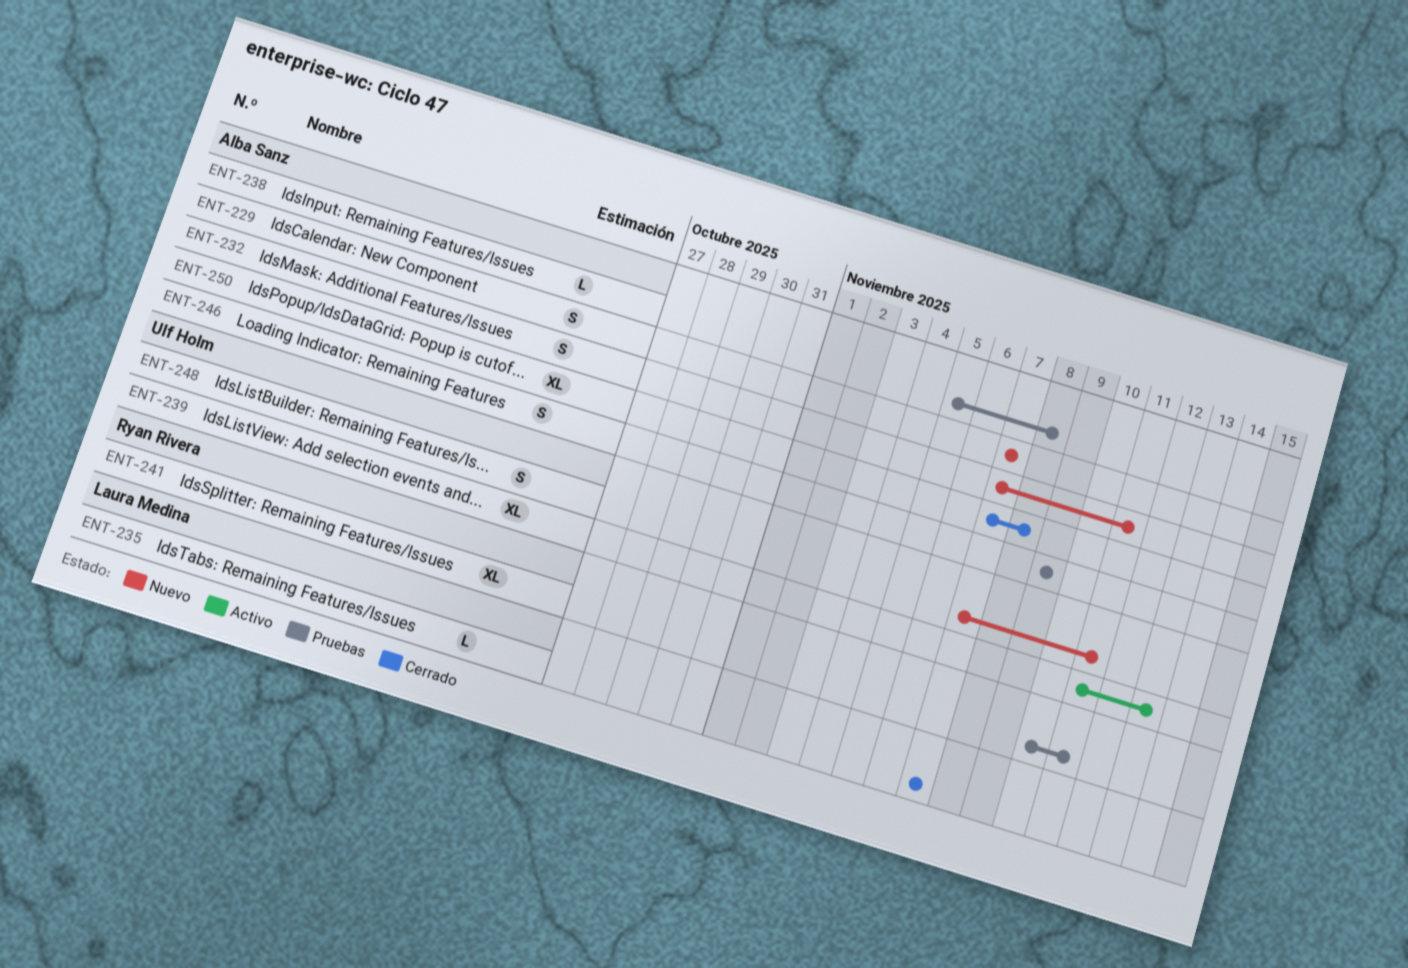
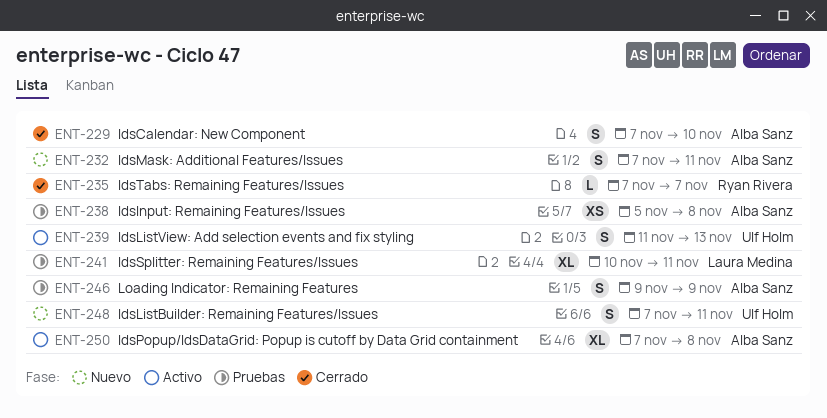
ENT-229, status: Nuevo -> Cerrado
ENT-229, due: Nov 7 -> Nov 10
ENT-235, owner: Laura Medina -> Ryan Rivera
ENT-238, estimate: L -> XS
ENT-239, estimate: XL -> S
ENT-241, owner: Ryan Rivera -> Laura Medina
ENT-250, status: Cerrado -> Activo

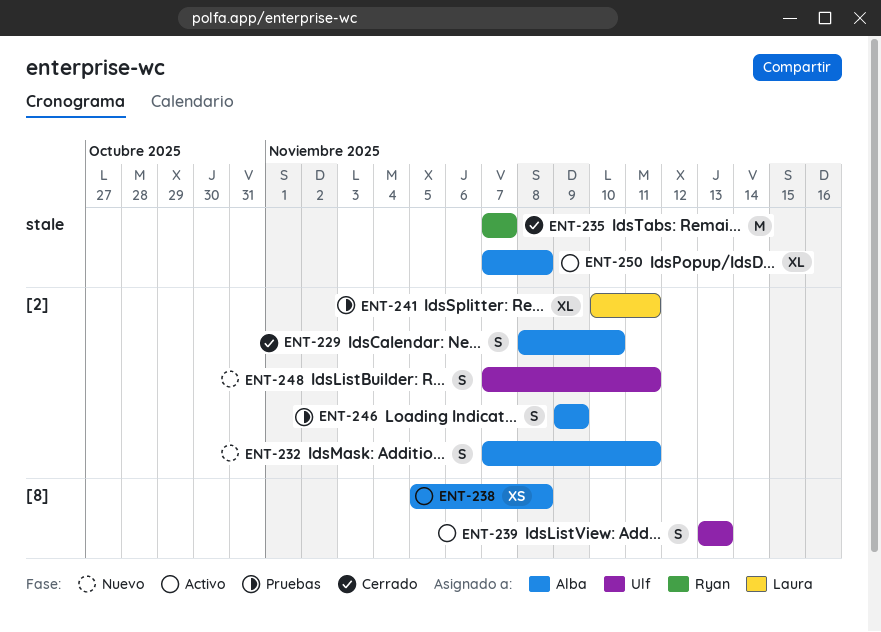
ENT-229, start: Nov 7 -> Nov 8
ENT-235, estimate: L -> M
ENT-238, status: Pruebas -> Activo
ENT-239, start: Nov 11 -> Nov 13

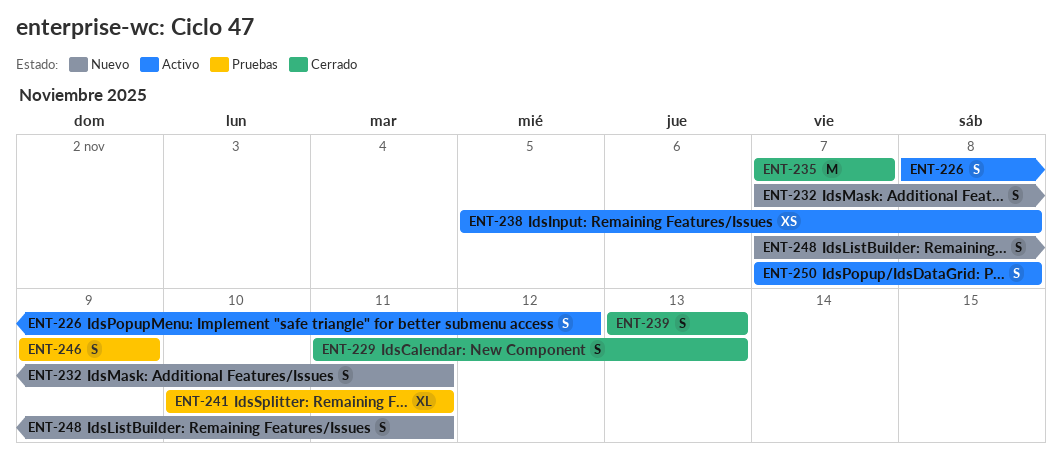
ENT-226: none -> present
ENT-229, start: Nov 8 -> Nov 11
ENT-229, due: Nov 10 -> Nov 13
ENT-239, status: Activo -> Cerrado
ENT-250, estimate: XL -> S

